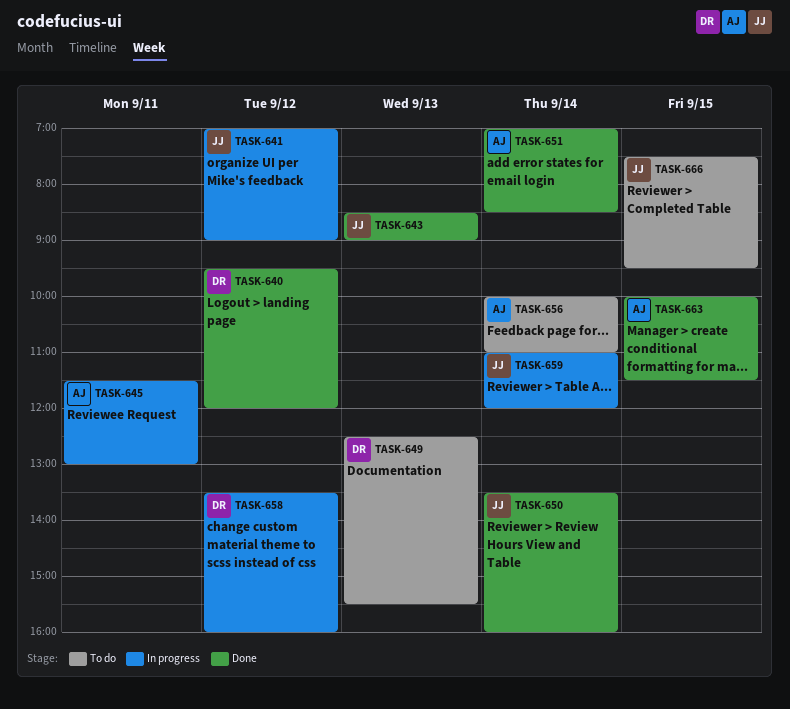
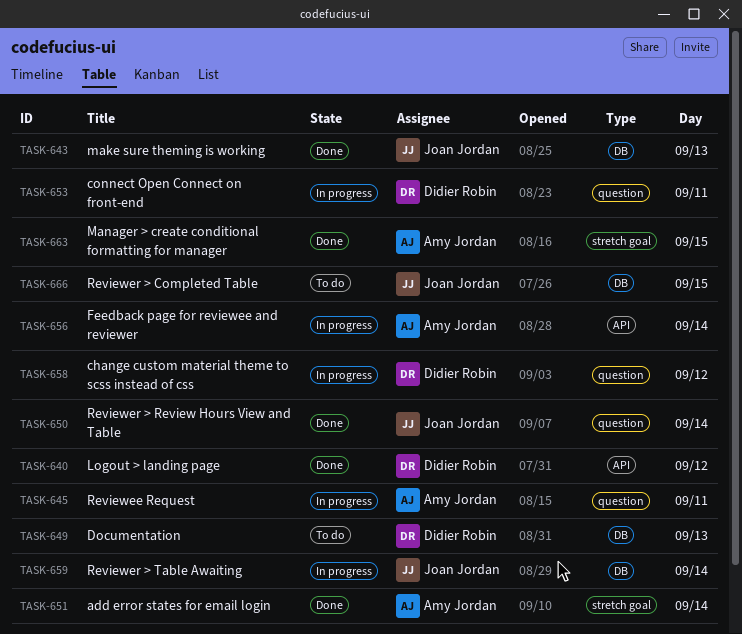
TASK-641: present -> none
TASK-653: none -> present
TASK-656, status: To do -> In progress

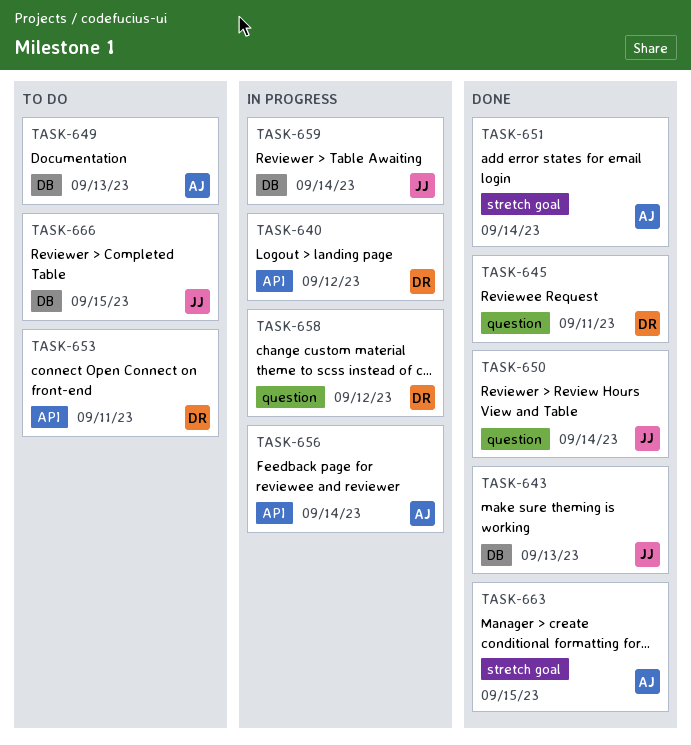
TASK-640, status: Done -> In progress
TASK-645, status: In progress -> Done
TASK-645, owner: Amy Jordan -> Didier Robin
TASK-649, owner: Didier Robin -> Amy Jordan
TASK-653, status: In progress -> To do
TASK-653, label: question -> API

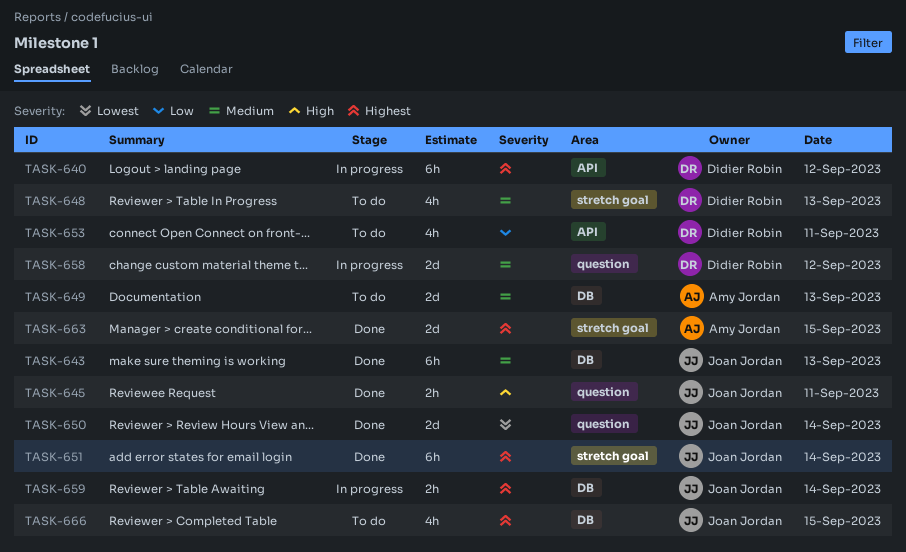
TASK-645, owner: Didier Robin -> Joan Jordan
TASK-648: none -> present
TASK-651, owner: Amy Jordan -> Joan Jordan
TASK-656: present -> none

